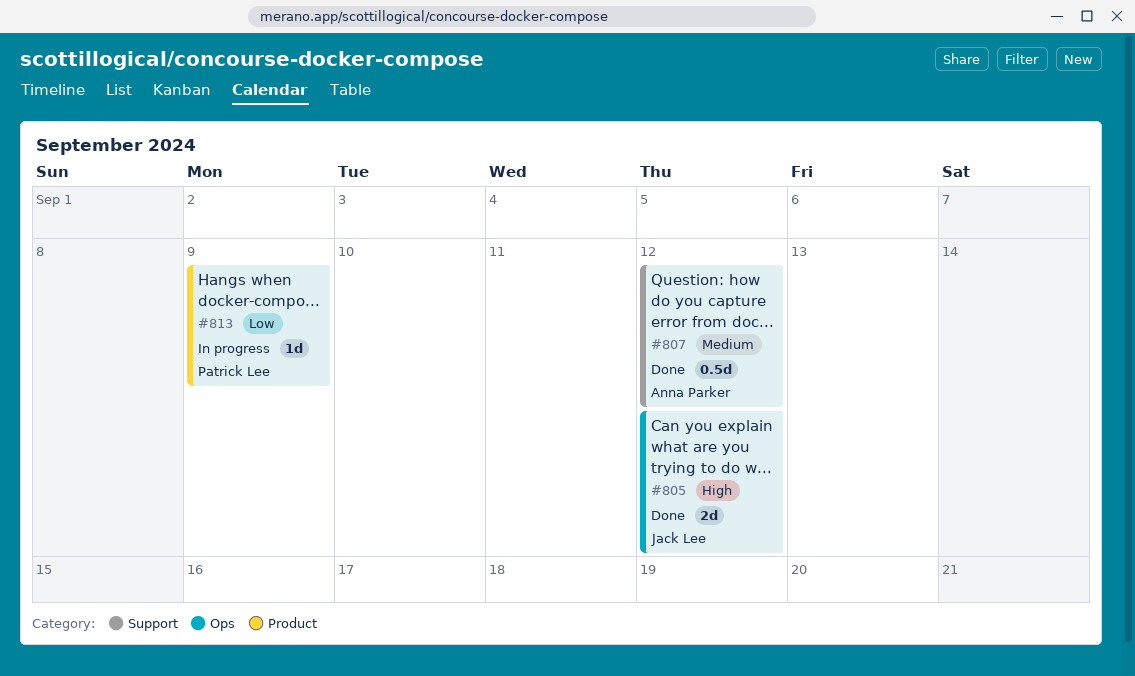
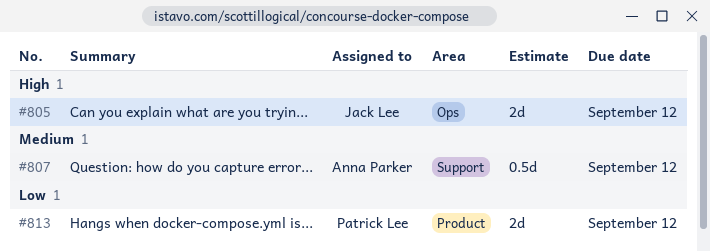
#813, estimate: 1d -> 2d
#813, due: Sep 9 -> Sep 12

